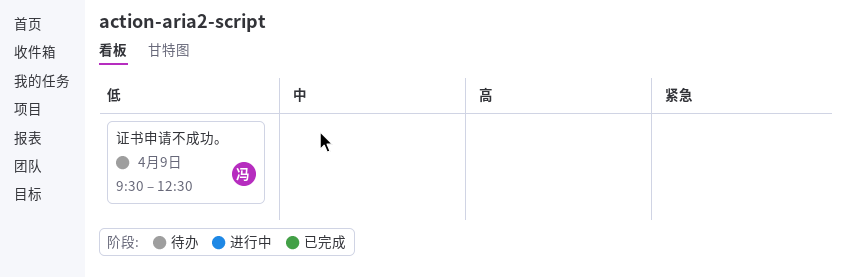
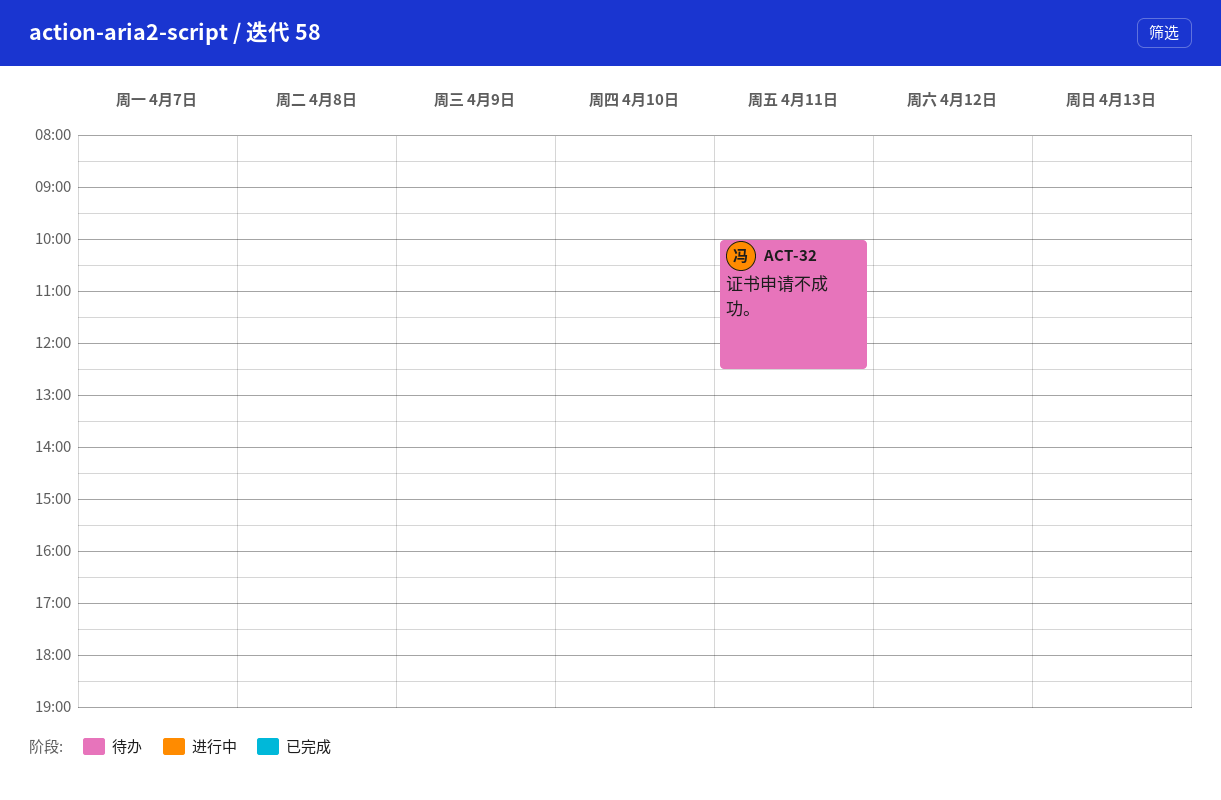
证书申请不成功。, day: Apr 9 -> Apr 11
证书申请不成功。, begins: 09:30 -> 10:00

